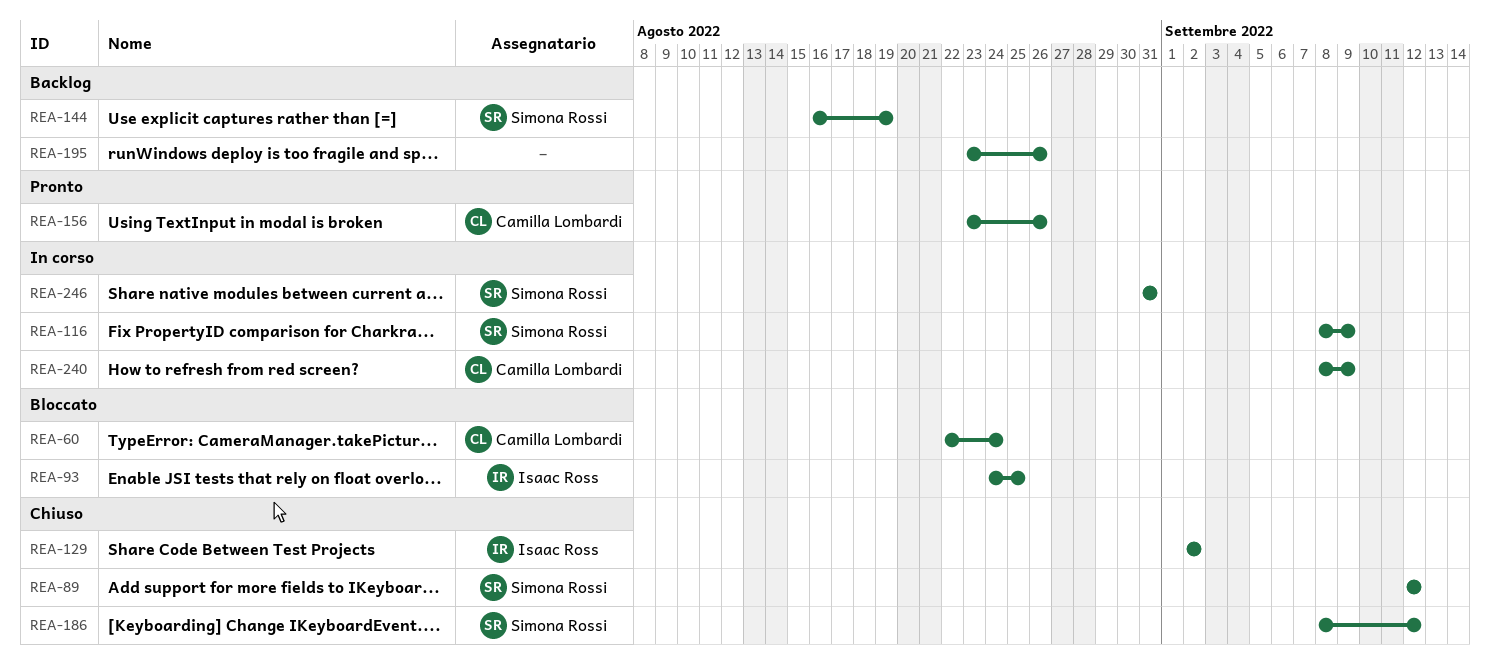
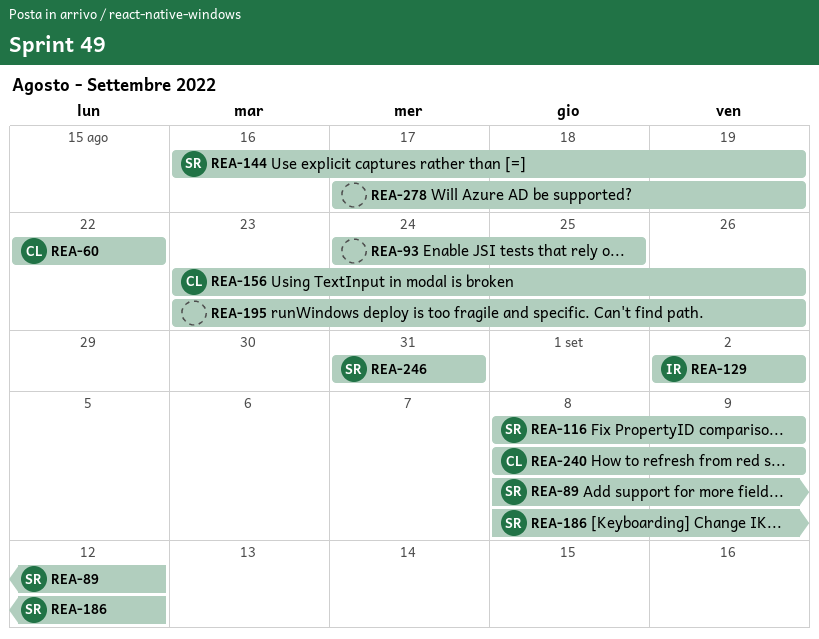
REA-60, due: Aug 24 -> Aug 22
REA-89, start: Sep 12 -> Sep 8
REA-93, owner: Isaac Ross -> none
REA-278: none -> present

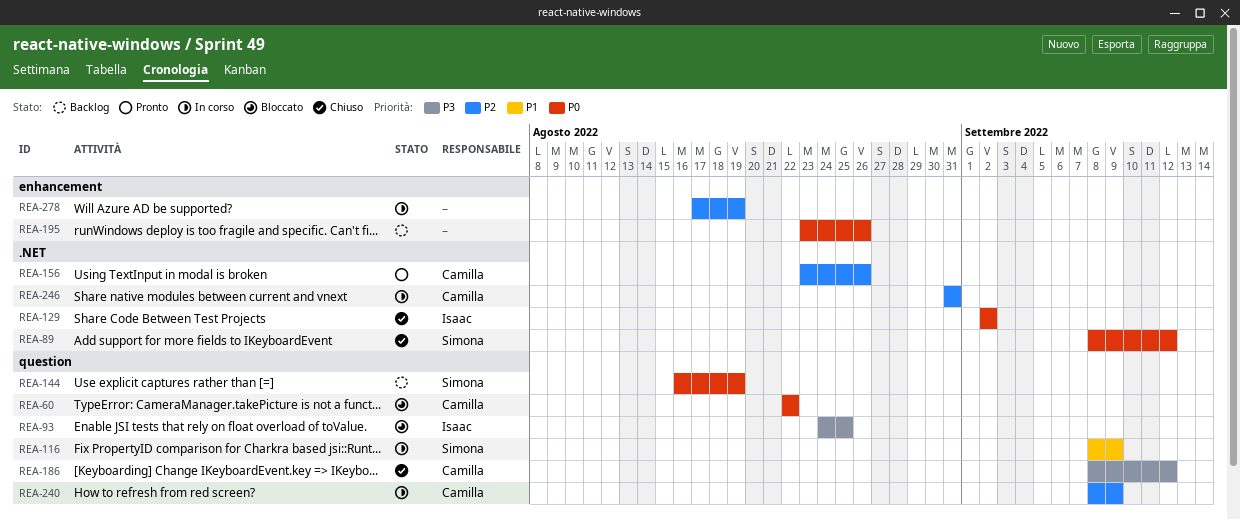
REA-93, owner: none -> Isaac
REA-186, owner: Simona -> Camilla
REA-246, owner: Simona -> Camilla

